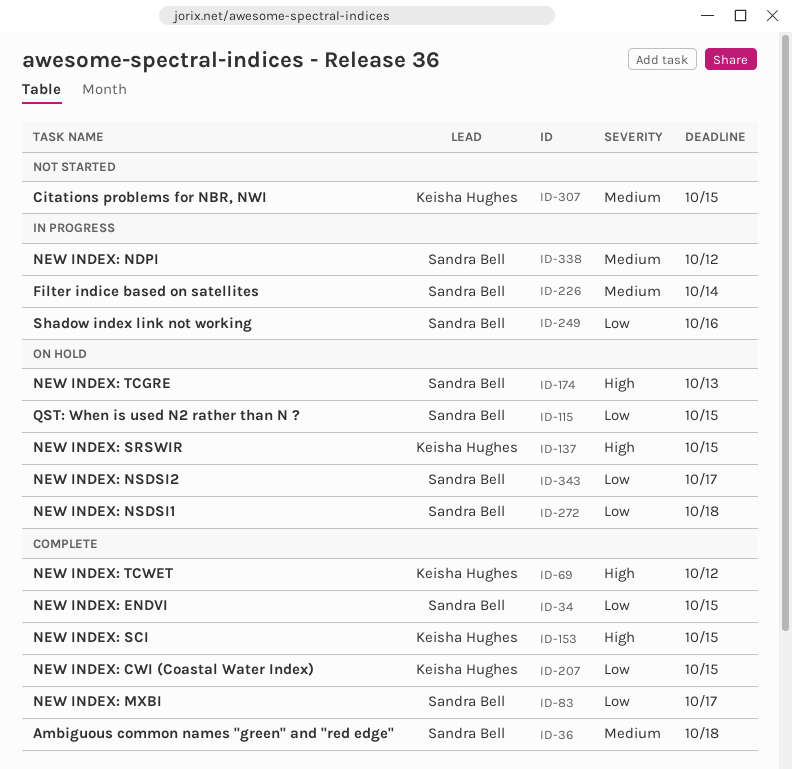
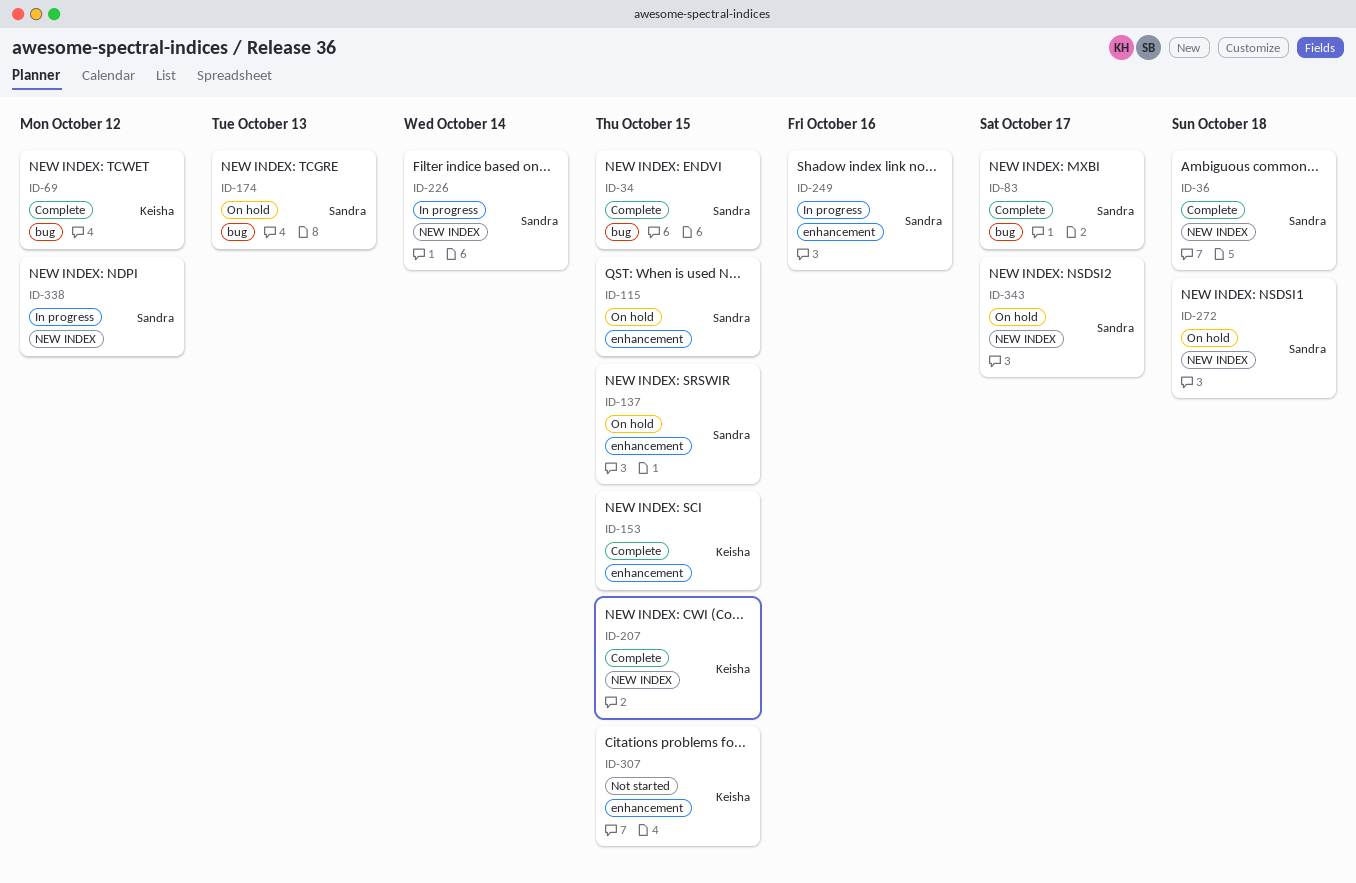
ID-137, owner: Keisha Hughes -> Sandra Bell

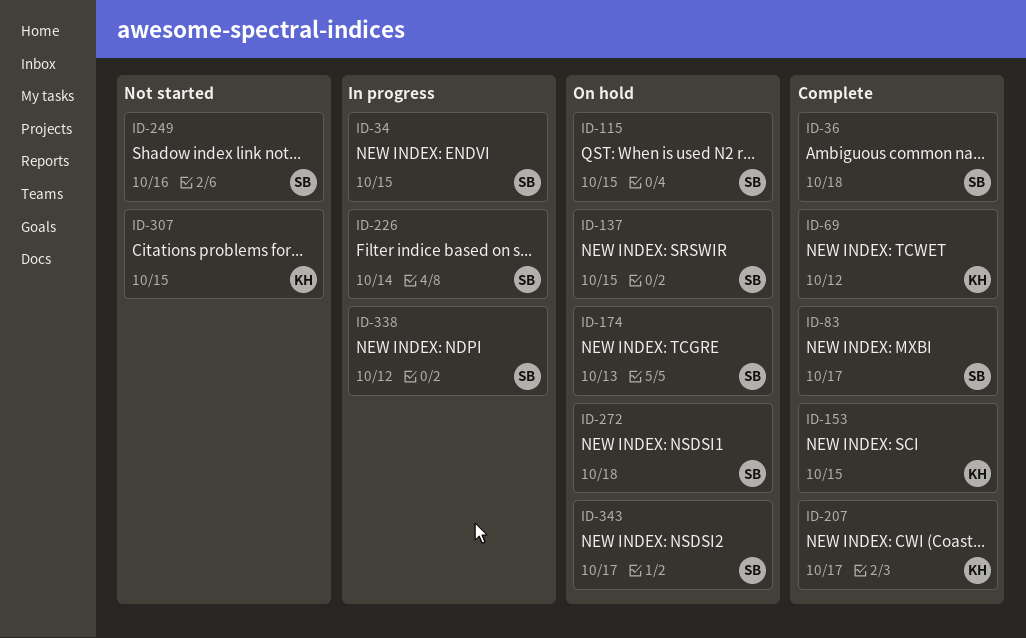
ID-34, status: Complete -> In progress
ID-207, due: Oct 15 -> Oct 17
ID-249, status: In progress -> Not started

